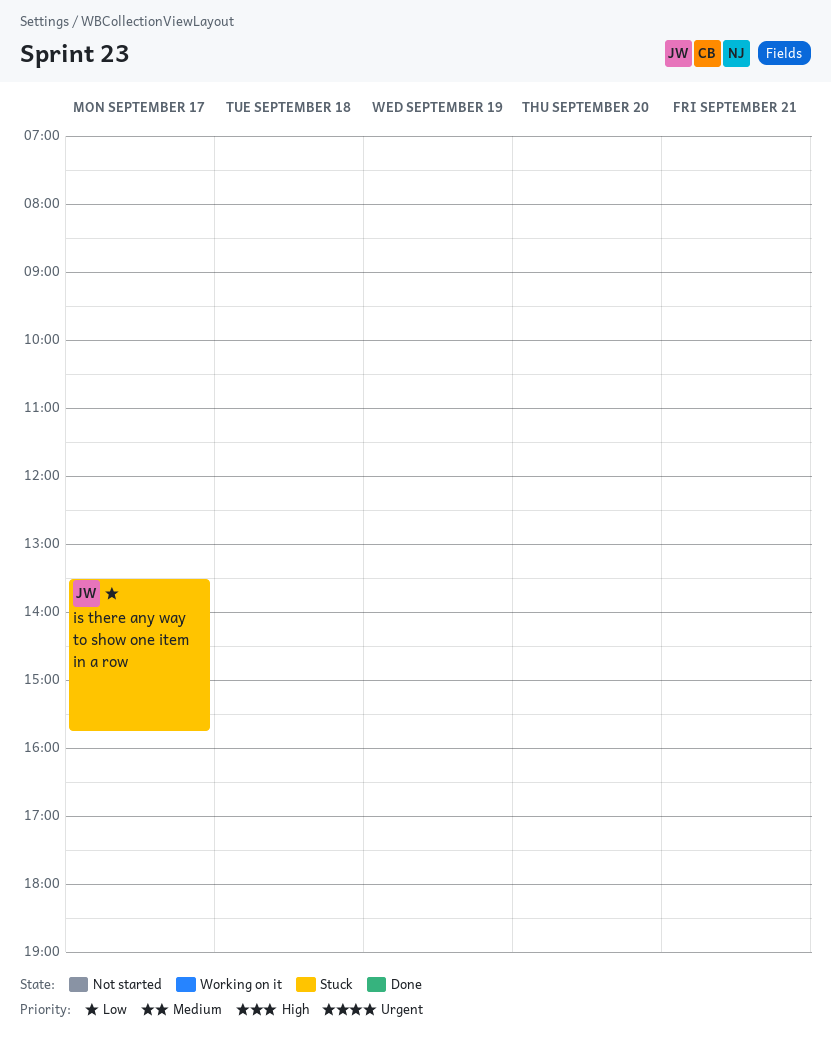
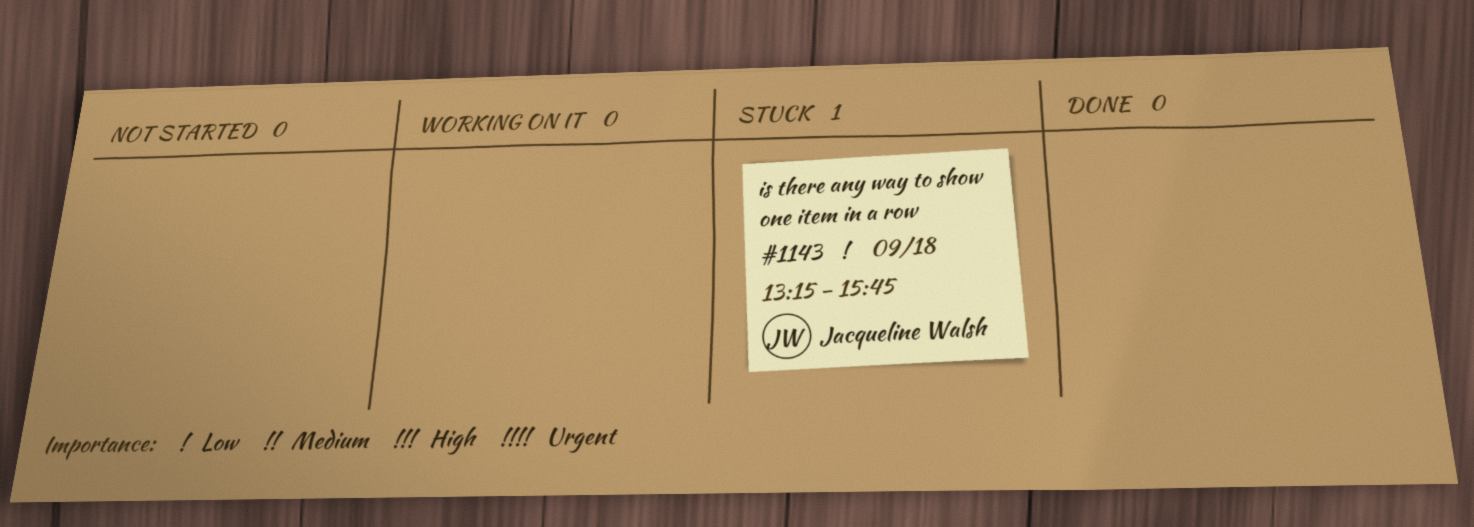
is there any way to show one item in a row, day: Sep 17 -> Sep 18
is there any way to show one item in a row, begins: 13:30 -> 13:15

